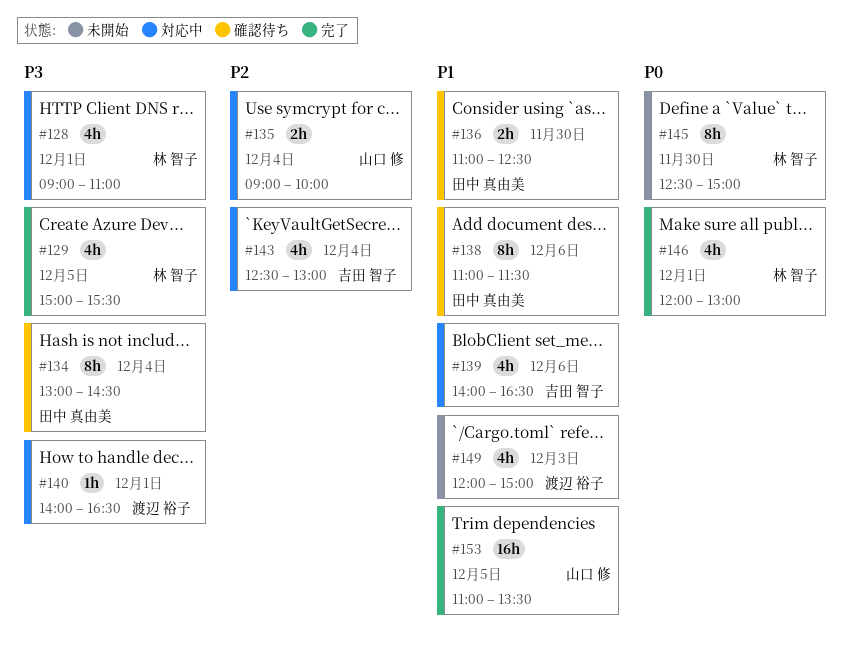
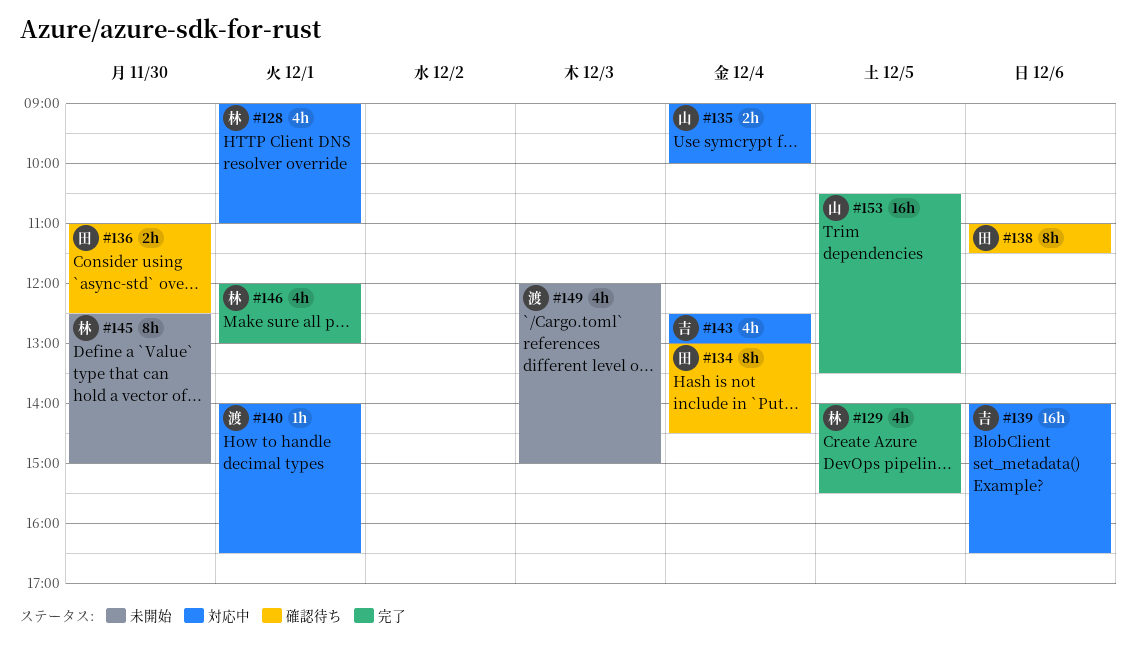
#129, begins: 15:00 -> 14:00
#139, estimate: 4h -> 16h
#153, begins: 11:00 -> 10:30

